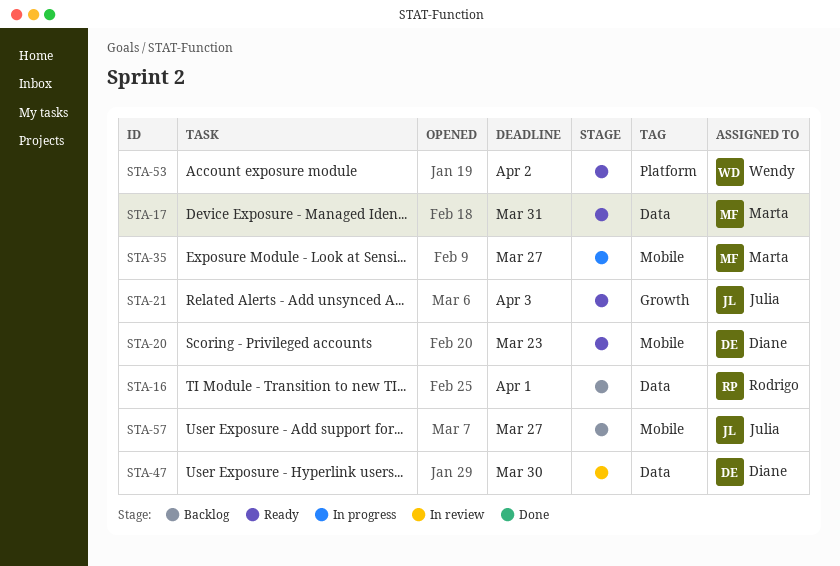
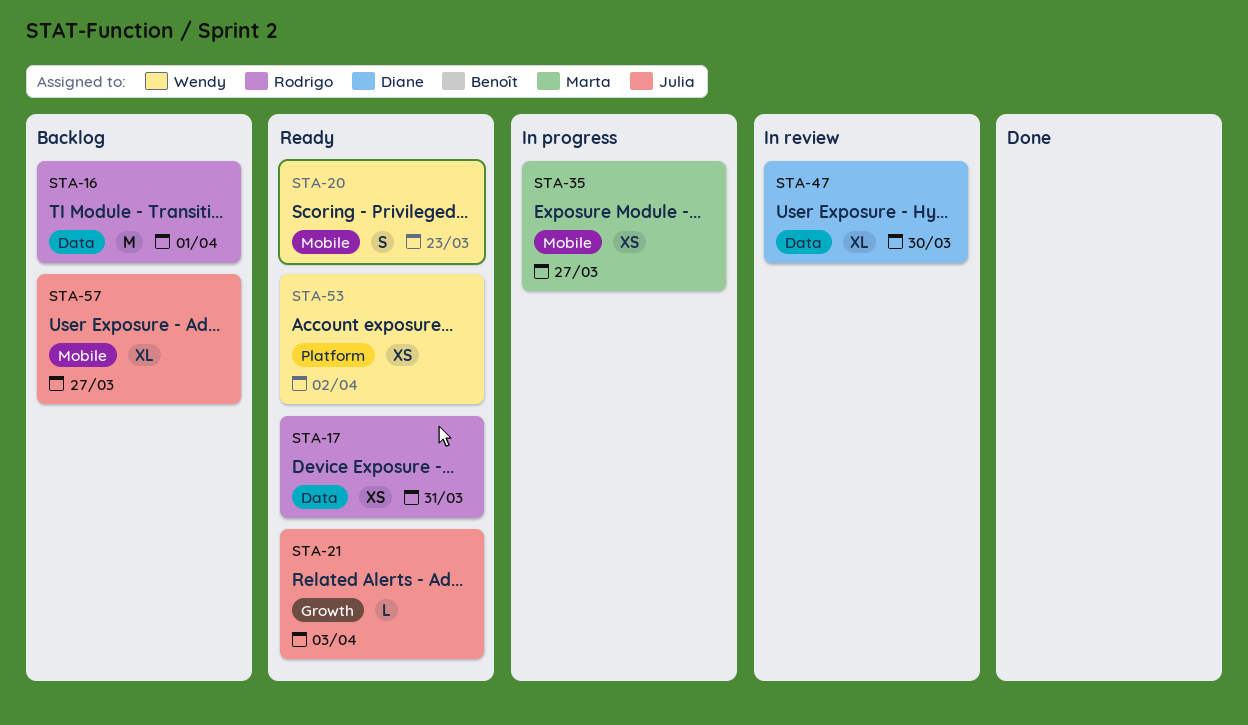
STA-17, owner: Marta -> Rodrigo
STA-20, owner: Diane -> Wendy

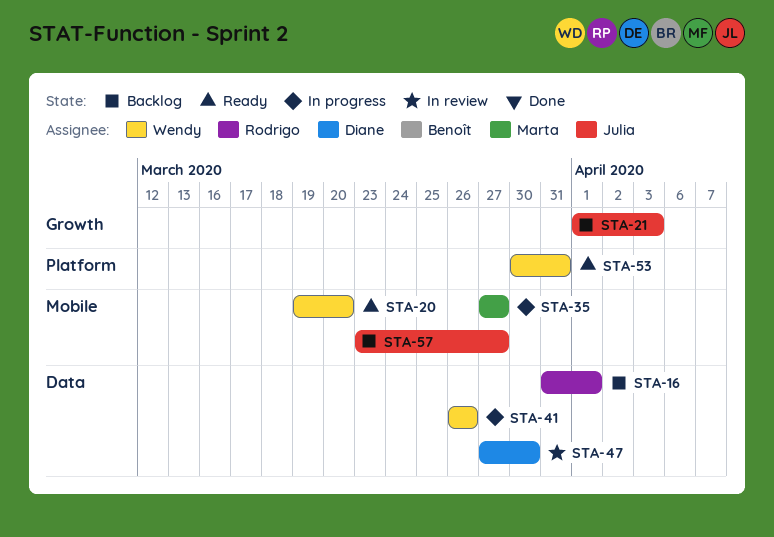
STA-17: present -> none
STA-20, due: Mar 23 -> Mar 20
STA-21, status: Ready -> Backlog
STA-41: none -> present
STA-53, due: Apr 2 -> Mar 31

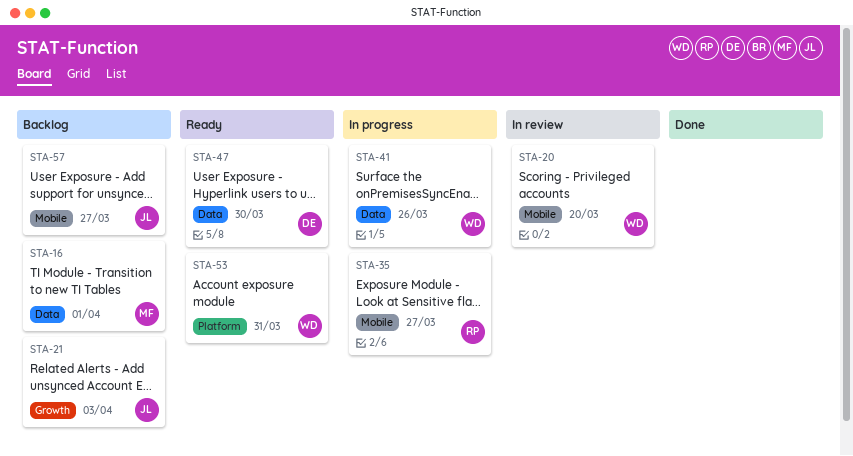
STA-16, owner: Rodrigo -> Marta
STA-20, status: Ready -> In review
STA-35, owner: Marta -> Rodrigo
STA-47, status: In review -> Ready

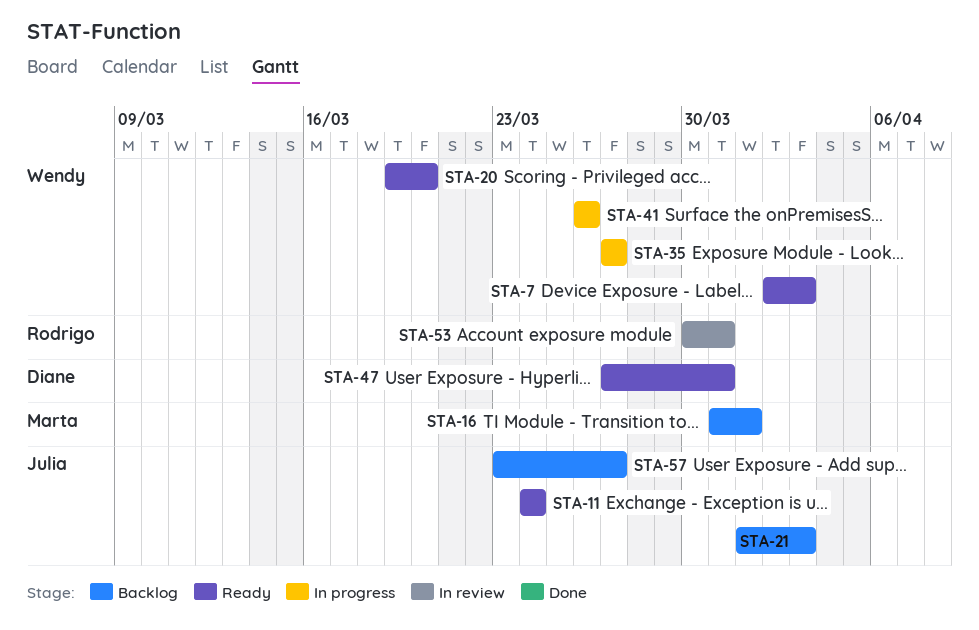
STA-7: none -> present
STA-11: none -> present
STA-20, status: In review -> Ready
STA-35, owner: Rodrigo -> Wendy
STA-47, due: Mar 30 -> Mar 31
STA-53, status: Ready -> In review
STA-53, owner: Wendy -> Rodrigo

